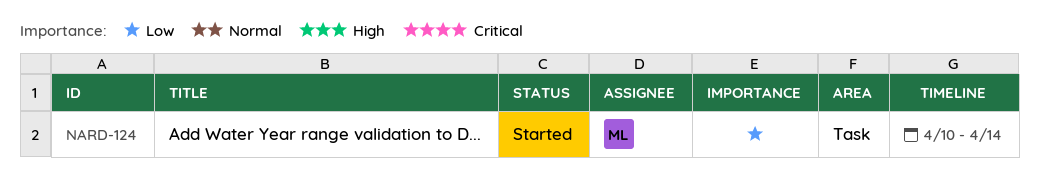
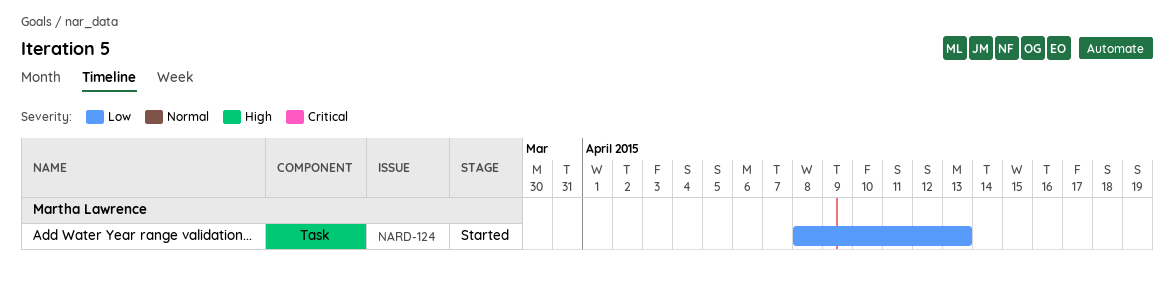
NARD-124, start: Apr 10 -> Apr 8
NARD-124, due: Apr 14 -> Apr 13

